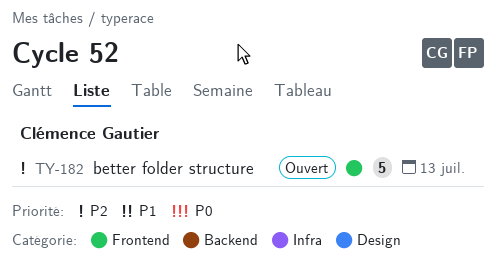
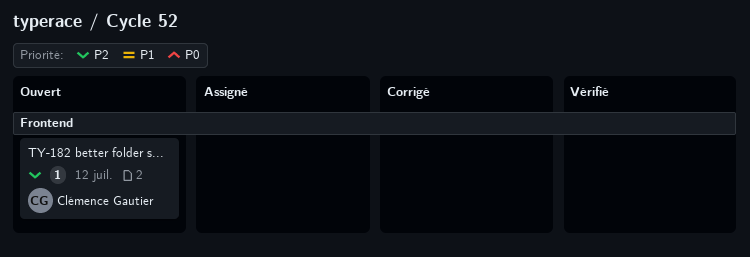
TY-182, estimate: 5 -> 1
TY-182, due: Jul 13 -> Jul 12

